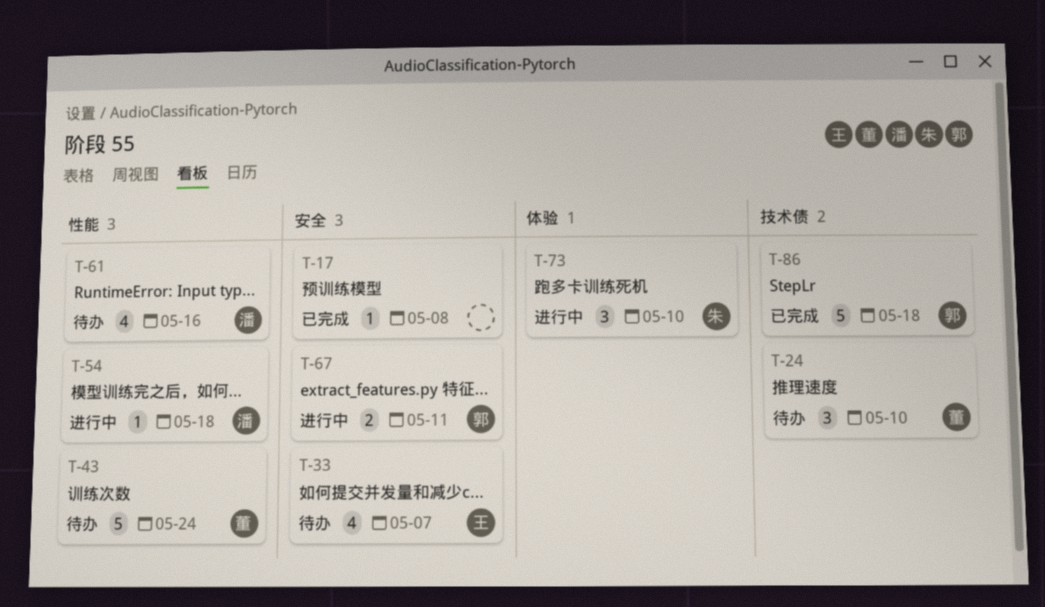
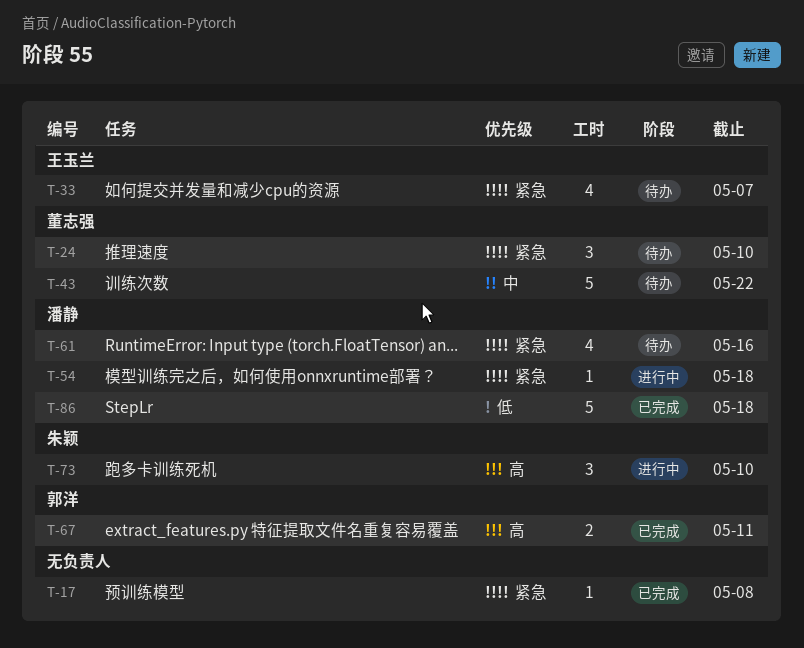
T-43, due: May 24 -> May 22
T-67, status: 进行中 -> 已完成
T-86, owner: 郭洋 -> 潘静

